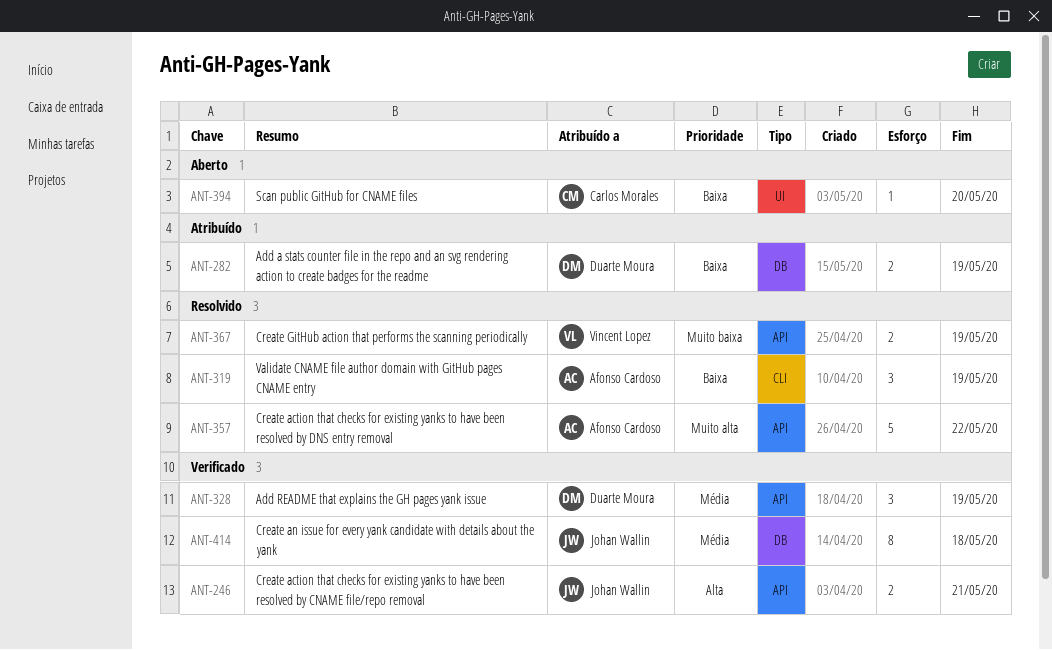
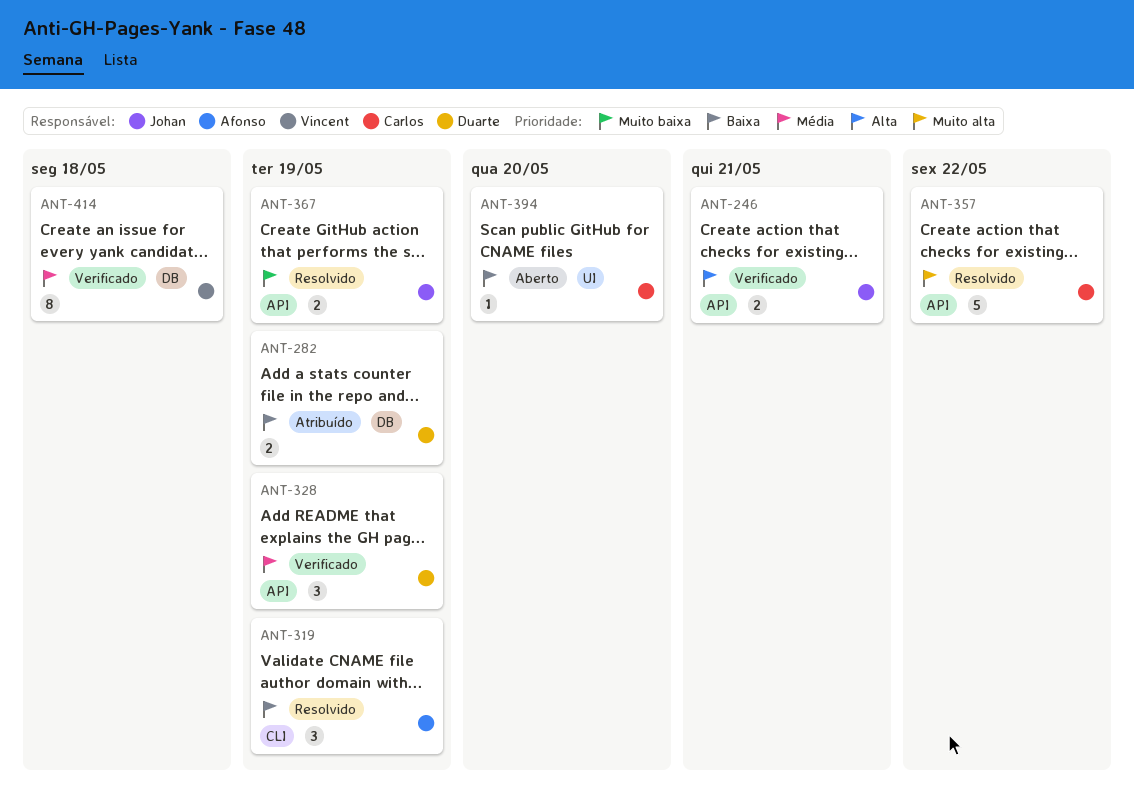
ANT-357, owner: Afonso Cardoso -> Carlos Morales
ANT-367, owner: Vincent Lopez -> Johan Wallin
ANT-414, owner: Johan Wallin -> Vincent Lopez

